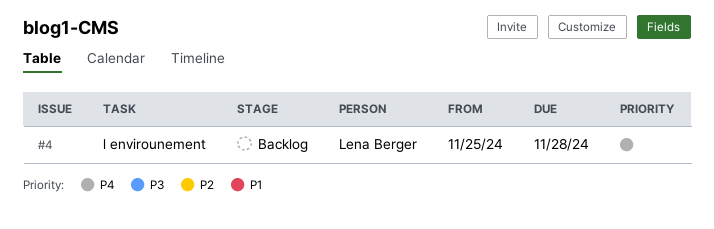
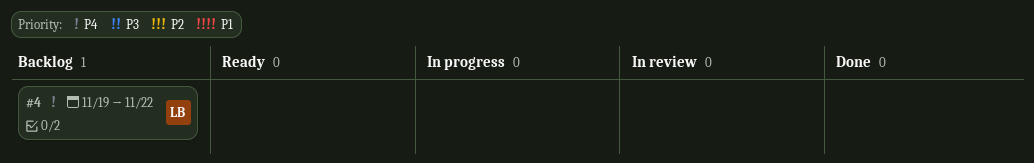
#4, start: Nov 25 -> Nov 19
#4, due: Nov 28 -> Nov 22

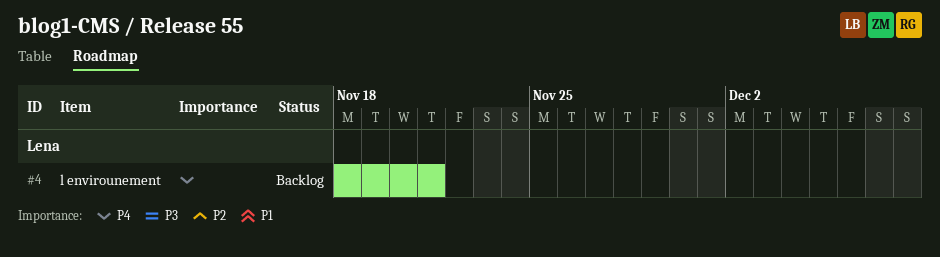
#4, start: Nov 19 -> Nov 18
#4, due: Nov 22 -> Nov 21

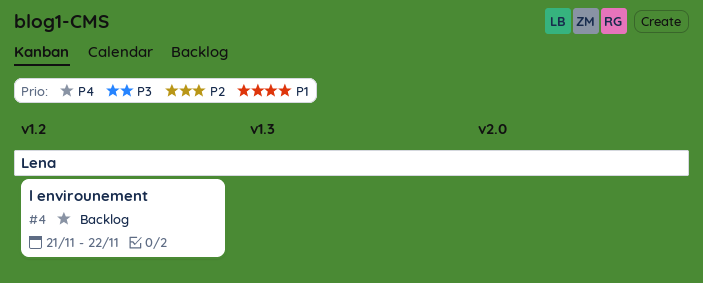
#4, start: Nov 18 -> Nov 21
#4, due: Nov 21 -> Nov 22

